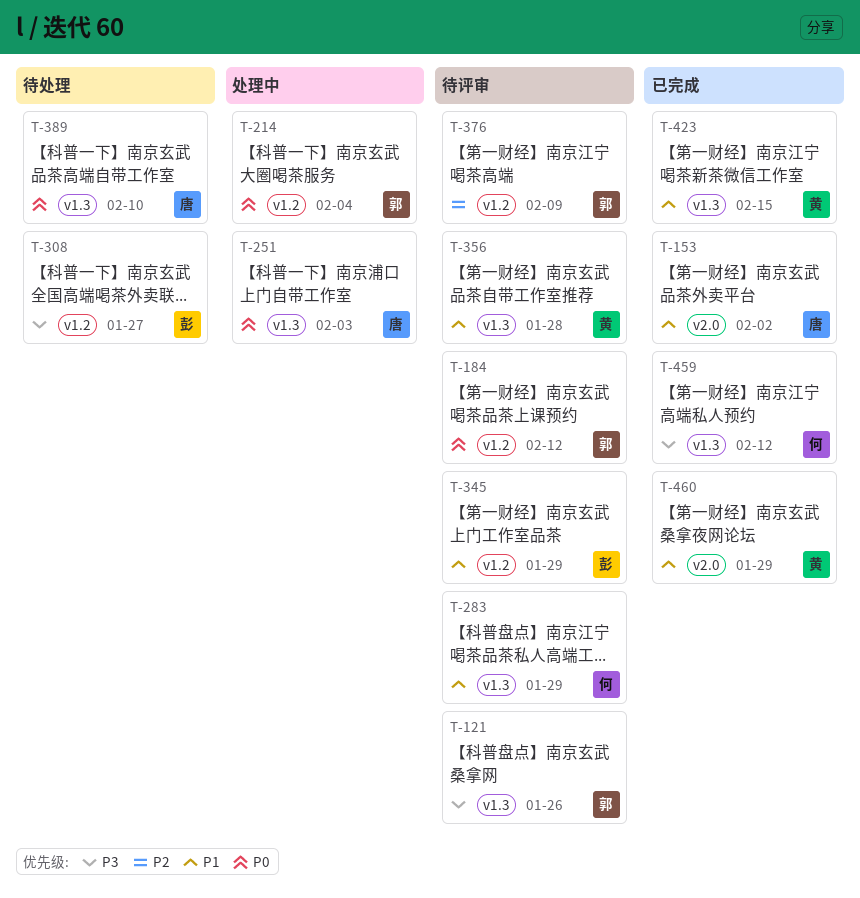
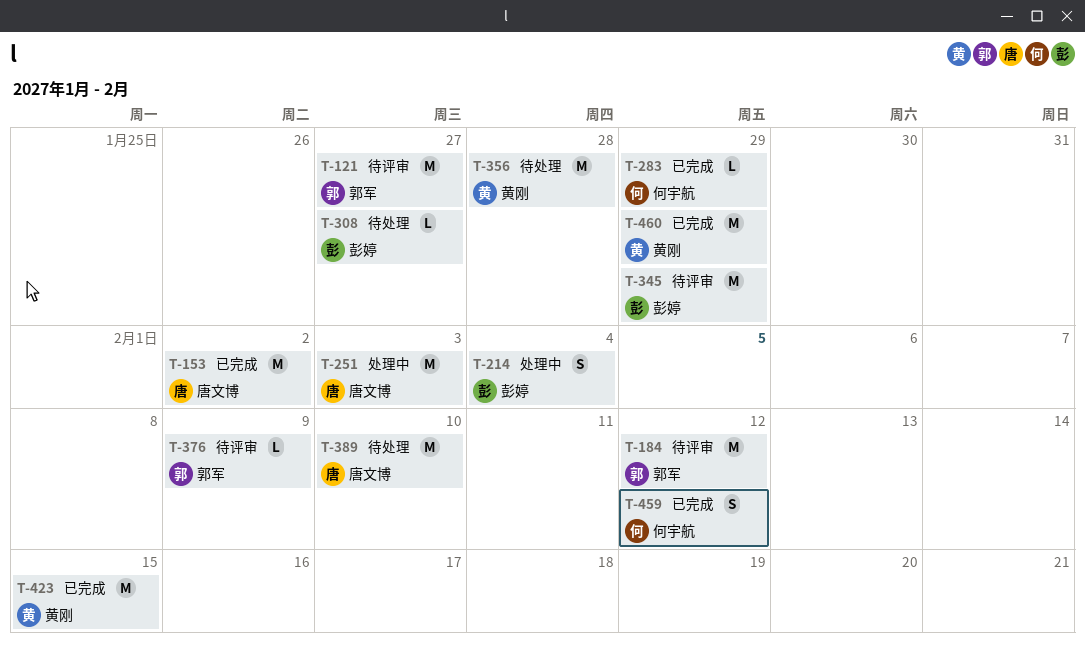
T-121, due: Jan 26 -> Jan 27
T-214, owner: 郭军 -> 彭婷
T-283, status: 待评审 -> 已完成
T-356, status: 待评审 -> 待处理

